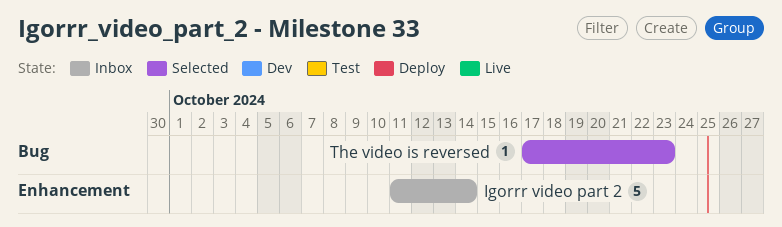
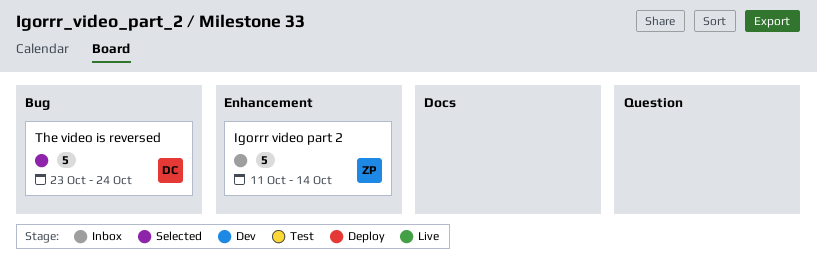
The video is reversed, estimate: 1 -> 5
The video is reversed, start: Oct 17 -> Oct 23
The video is reversed, due: Oct 23 -> Oct 24

